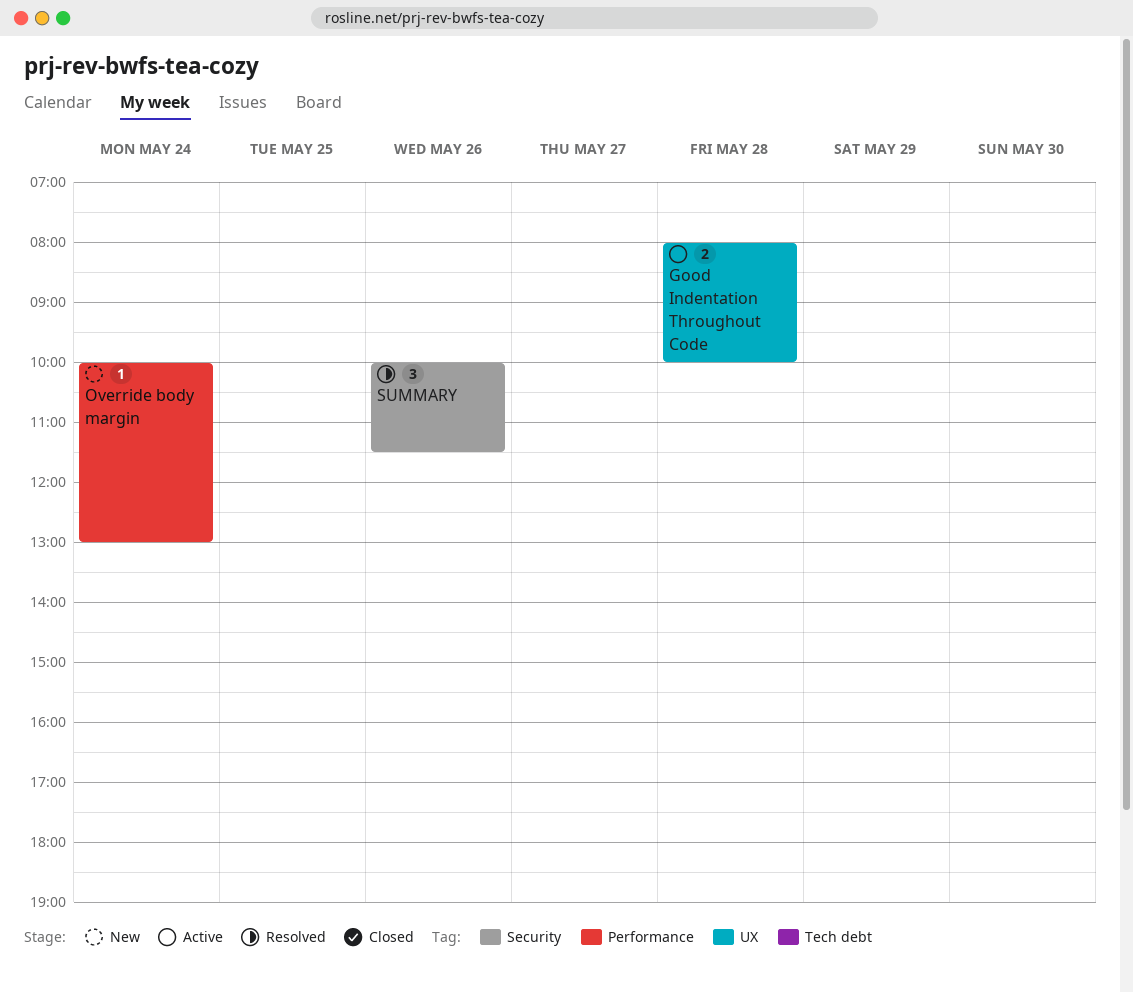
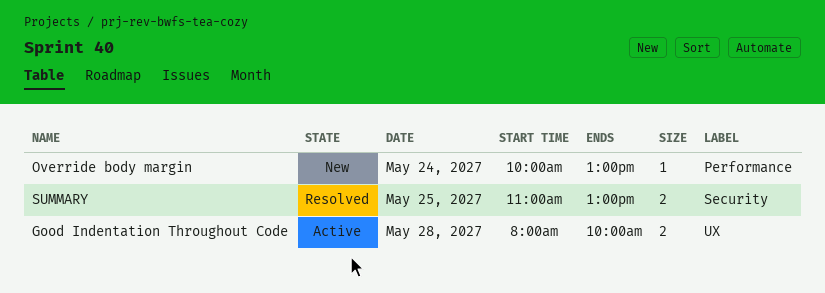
SUMMARY, estimate: 3 -> 2
SUMMARY, day: May 26 -> May 25
SUMMARY, begins: 10:00 -> 11:00
SUMMARY, ends: 11:30 -> 13:00

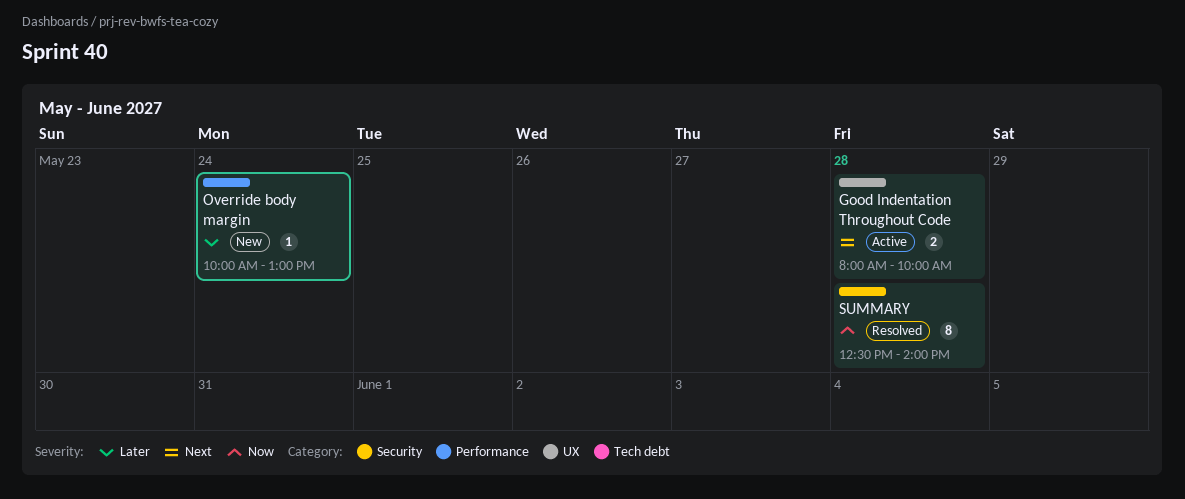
SUMMARY, estimate: 2 -> 8
SUMMARY, day: May 25 -> May 28
SUMMARY, begins: 11:00 -> 12:30
SUMMARY, ends: 13:00 -> 14:00

